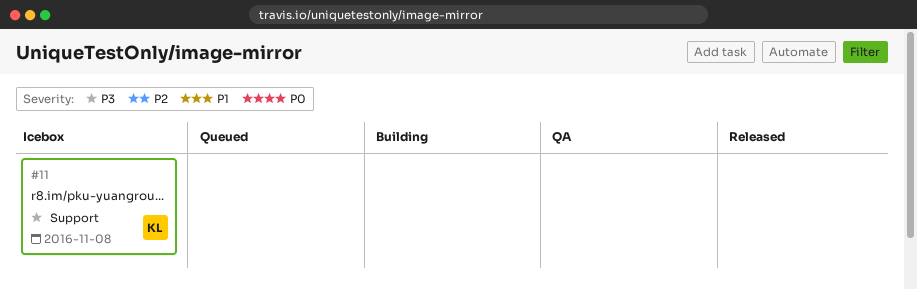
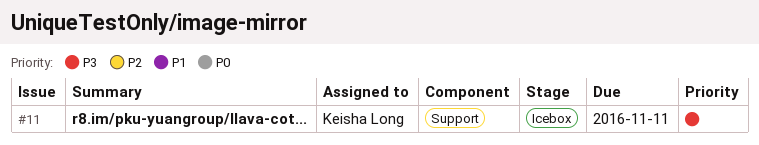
#11, due: Nov 8 -> Nov 11

